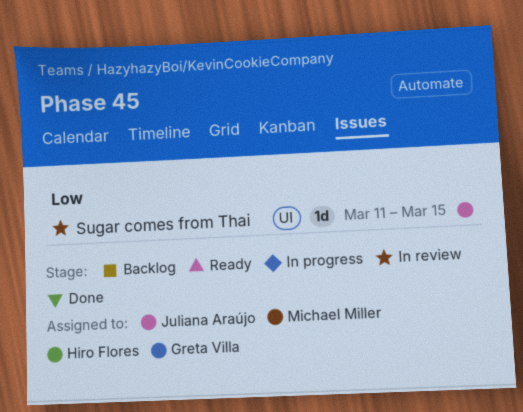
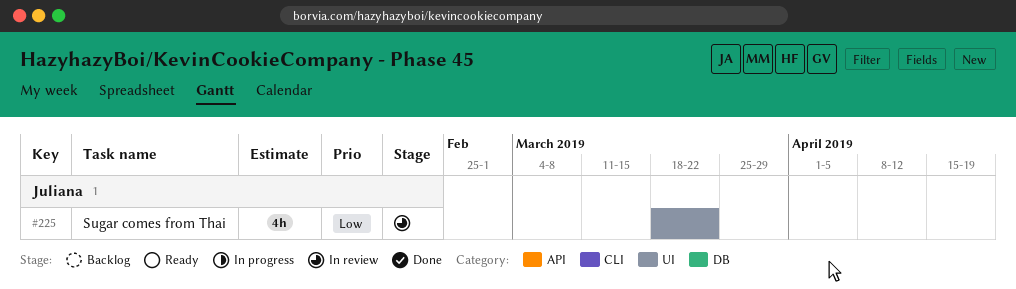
Sugar comes from Thai, estimate: 1d -> 4h
Sugar comes from Thai, start: Mar 11 -> Mar 18
Sugar comes from Thai, due: Mar 15 -> Mar 22

